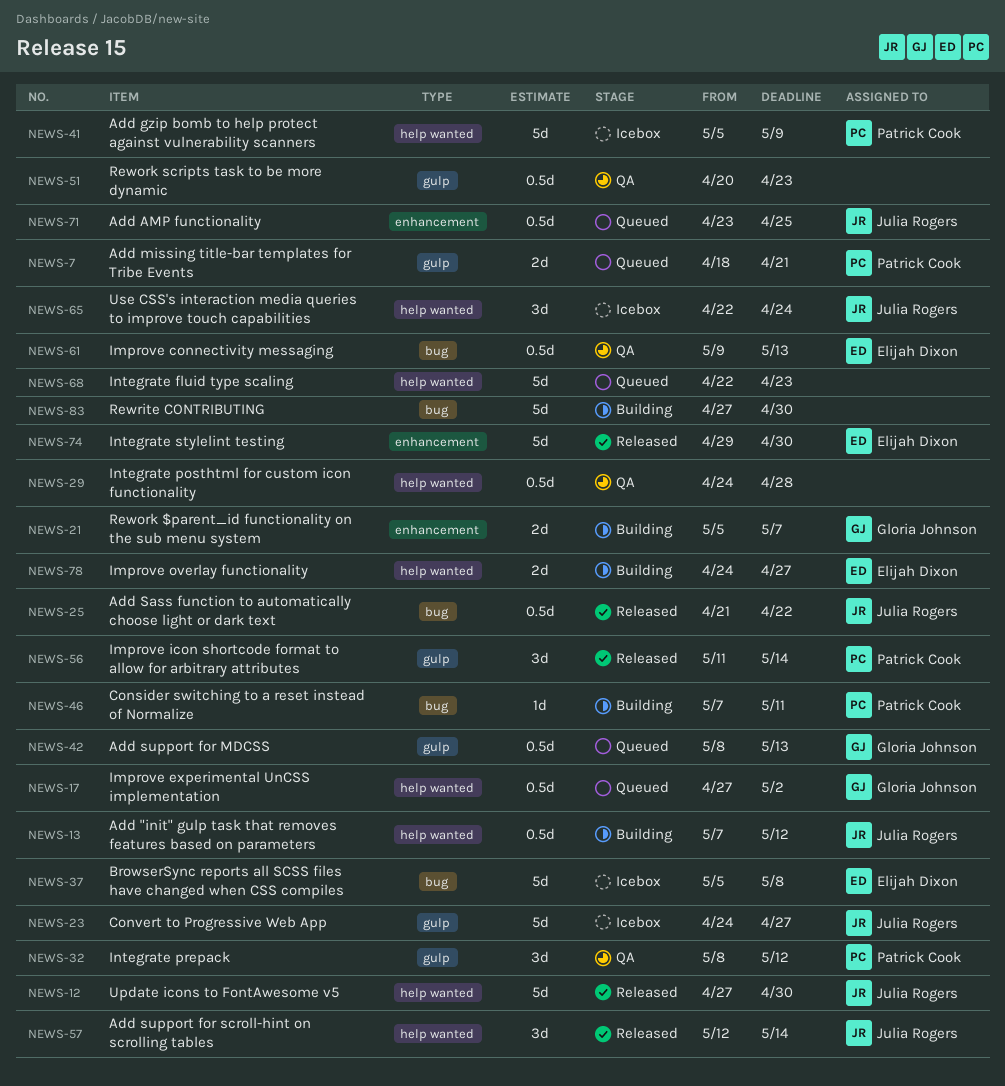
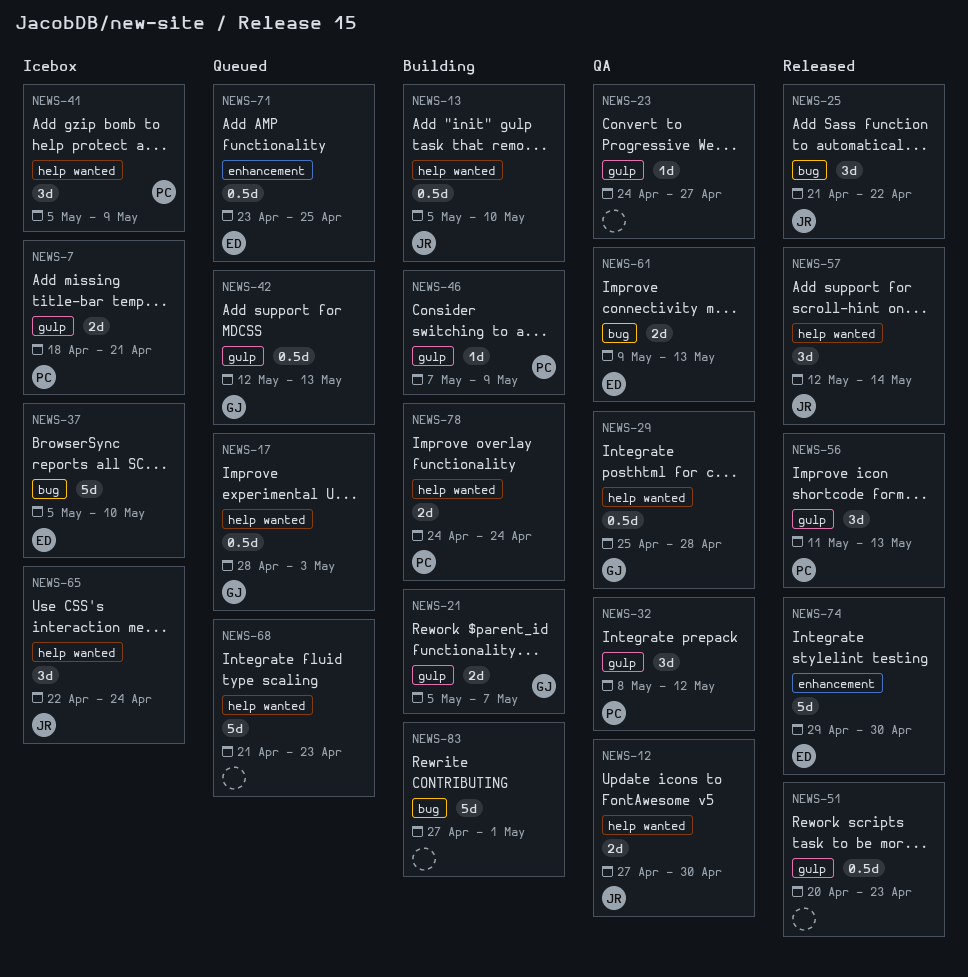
NEWS-7, status: Queued -> Icebox
NEWS-12, status: Released -> QA
NEWS-12, estimate: 5d -> 2d
NEWS-13, start: May 7 -> May 5
NEWS-13, due: May 12 -> May 10
NEWS-17, start: Apr 27 -> Apr 28
NEWS-17, due: May 2 -> May 3
NEWS-21, label: enhancement -> gulp
NEWS-23, status: Icebox -> QA
NEWS-23, owner: Julia Rogers -> none
NEWS-23, estimate: 5d -> 1d
NEWS-25, estimate: 0.5d -> 3d
NEWS-29, owner: none -> Gloria Johnson
NEWS-29, start: Apr 24 -> Apr 25
NEWS-37, due: May 8 -> May 10
NEWS-41, estimate: 5d -> 3d
NEWS-42, start: May 8 -> May 12
NEWS-46, label: bug -> gulp
NEWS-46, due: May 11 -> May 9
NEWS-51, status: QA -> Released
NEWS-56, due: May 14 -> May 13
NEWS-61, estimate: 0.5d -> 2d
NEWS-68, start: Apr 22 -> Apr 21
NEWS-71, owner: Julia Rogers -> Elijah Dixon
NEWS-78, owner: Elijah Dixon -> Patrick Cook
NEWS-78, due: Apr 27 -> Apr 24
NEWS-83, due: Apr 30 -> May 1

